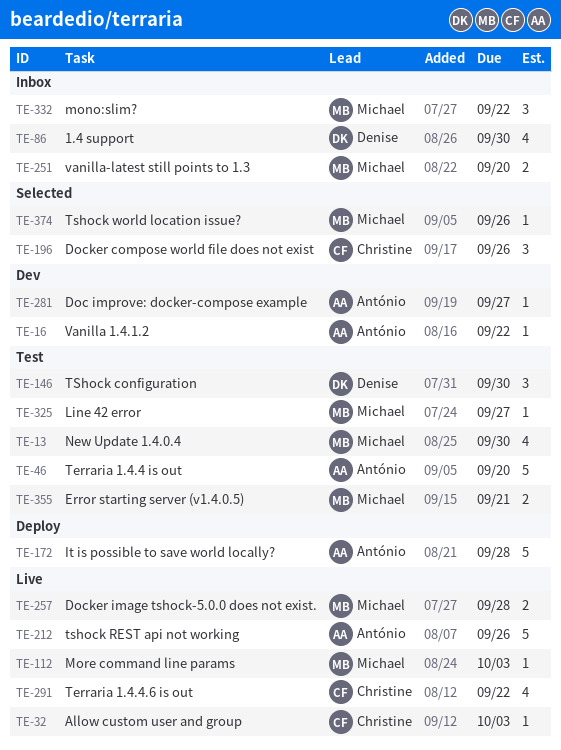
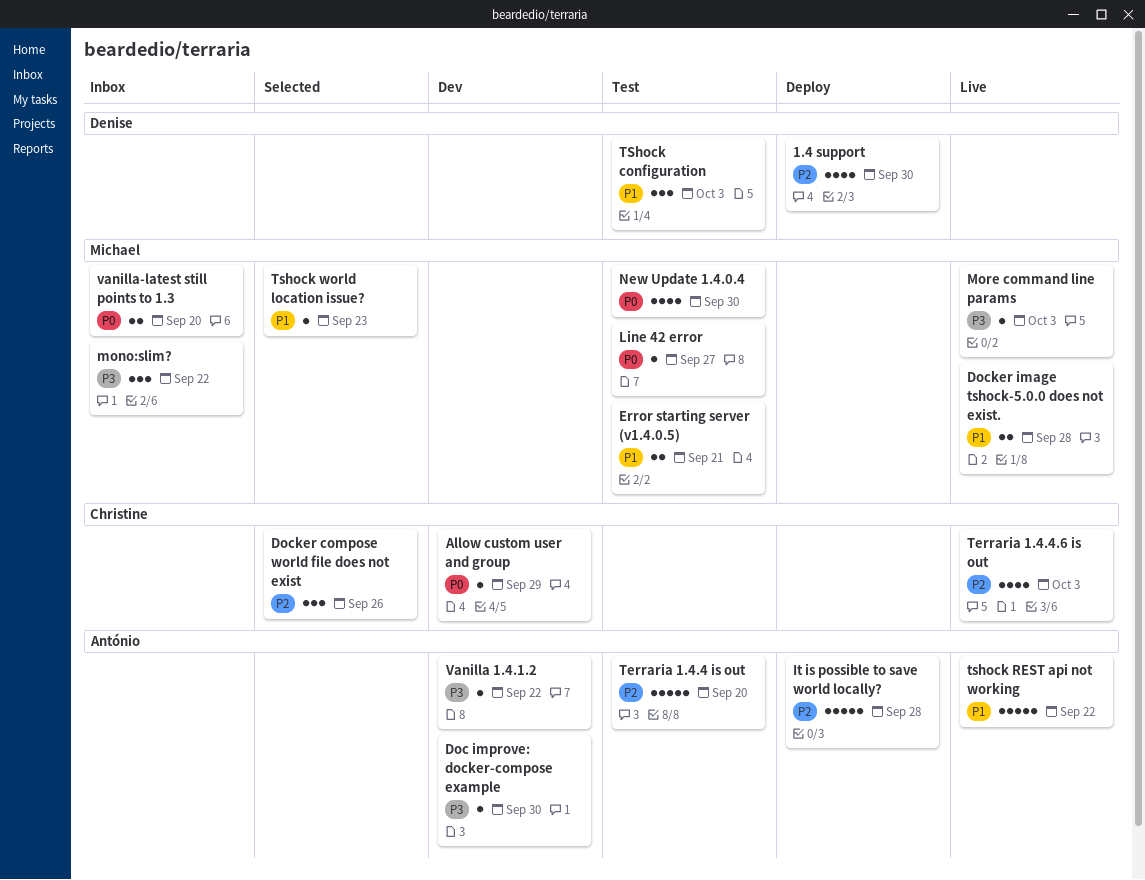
1.4 support, status: Inbox -> Deploy
Allow custom user and group, status: Live -> Dev
Allow custom user and group, due: Oct 3 -> Sep 29
Doc improve: docker-compose example, due: Sep 27 -> Sep 30
Terraria 1.4.4.6 is out, due: Sep 22 -> Oct 3
TShock configuration, due: Sep 30 -> Oct 3
tshock REST api not working, due: Sep 26 -> Sep 22
Tshock world location issue?, due: Sep 26 -> Sep 23

